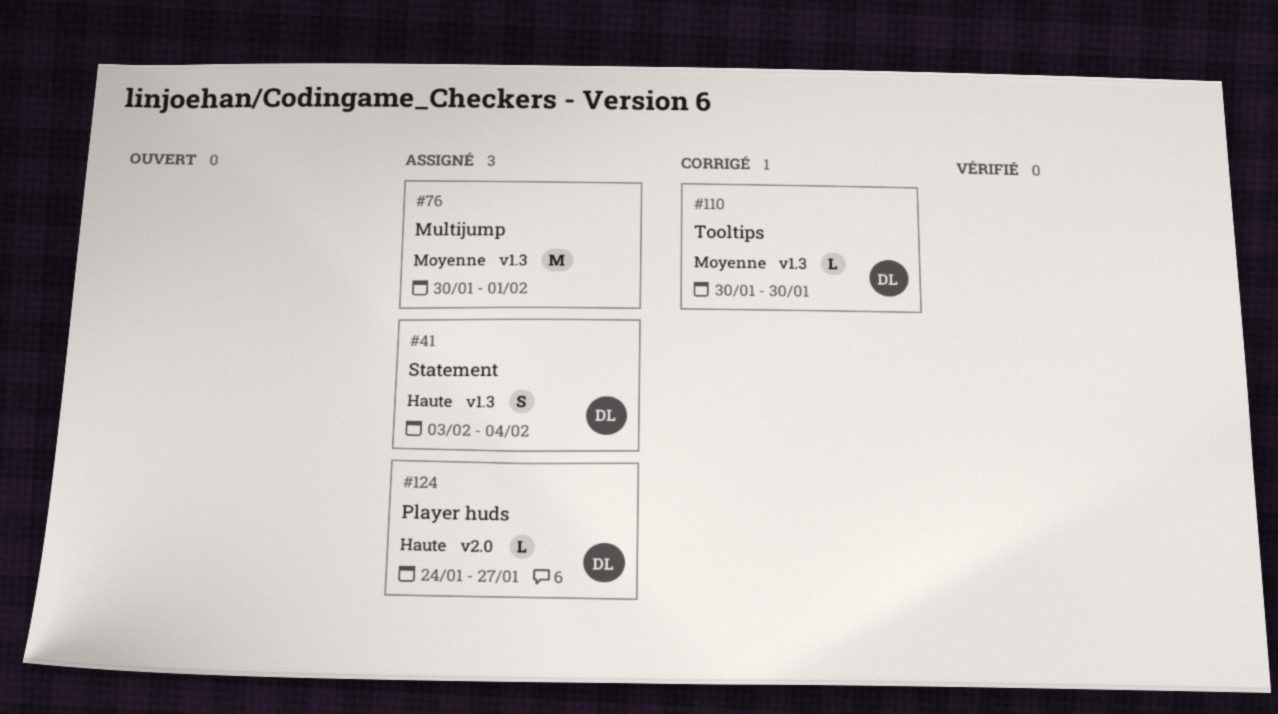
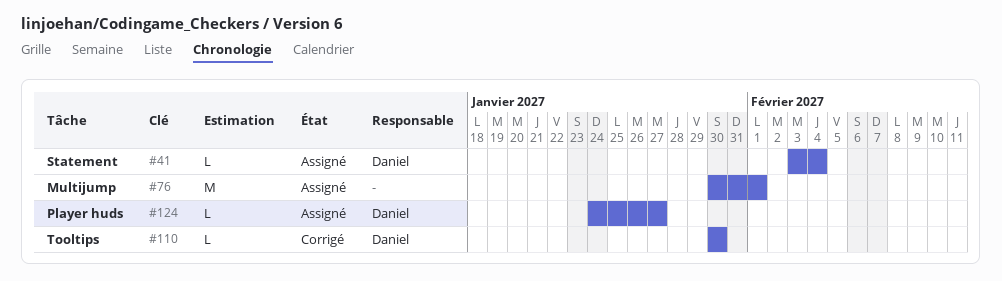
#41, estimate: S -> L

